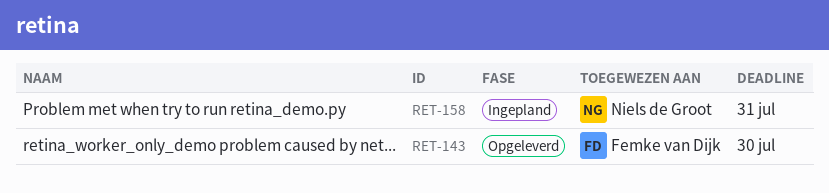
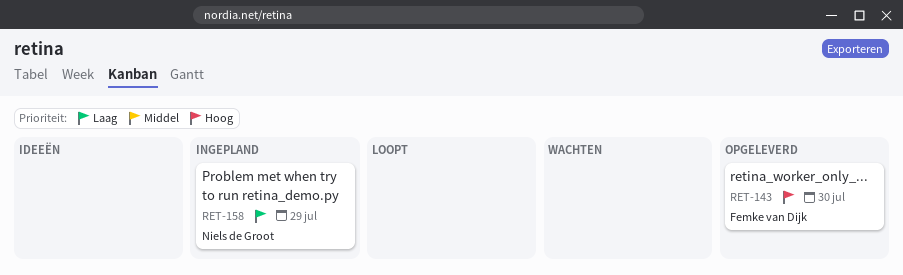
RET-158, due: Jul 31 -> Jul 29

